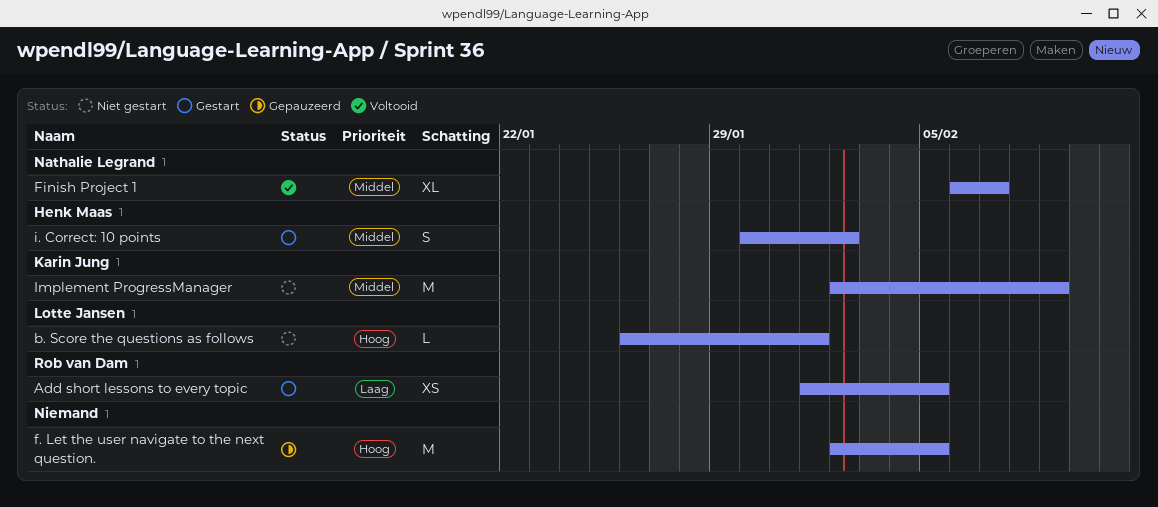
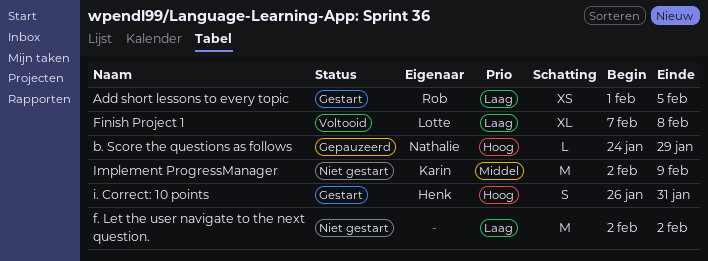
b. Score the questions as follows, status: Niet gestart -> Gepauzeerd
b. Score the questions as follows, owner: Lotte Jansen -> Nathalie Legrand
b. Score the questions as follows, start: Jan 26 -> Jan 24
b. Score the questions as follows, due: Feb 1 -> Jan 29
f. Let the user navigate to the next question., status: Gepauzeerd -> Niet gestart
f. Let the user navigate to the next question., priority: Hoog -> Laag
f. Let the user navigate to the next question., due: Feb 5 -> Feb 2
Finish Project 1, owner: Nathalie Legrand -> Lotte Jansen
Finish Project 1, priority: Middel -> Laag
Finish Project 1, start: Feb 6 -> Feb 7
Finish Project 1, due: Feb 7 -> Feb 8
i. Correct: 10 points, priority: Middel -> Hoog
i. Correct: 10 points, start: Jan 30 -> Jan 26
i. Correct: 10 points, due: Feb 2 -> Jan 31

